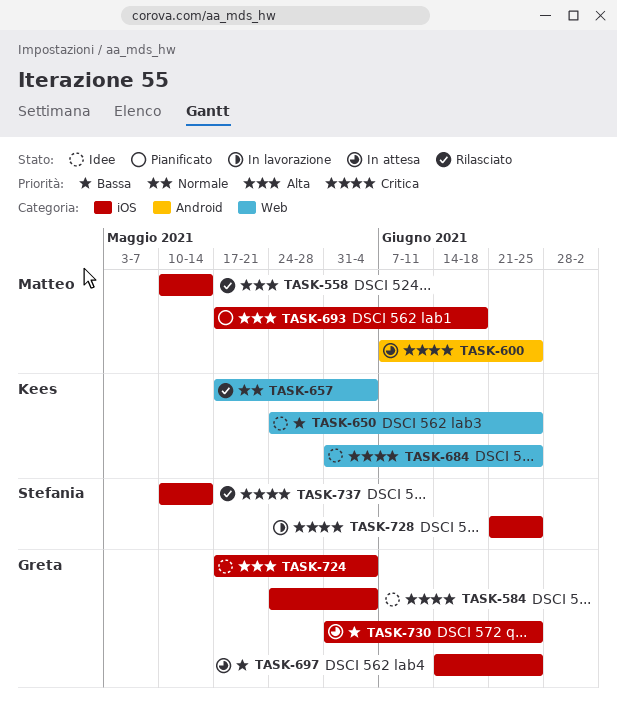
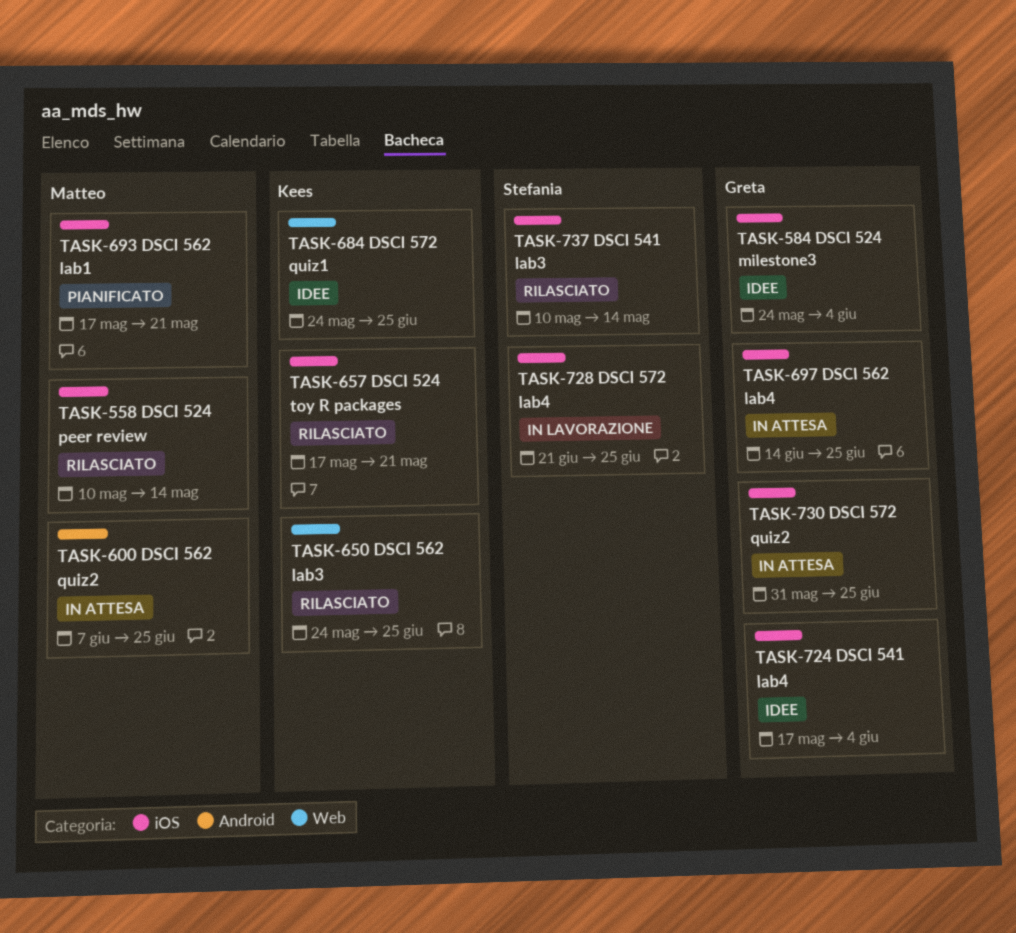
TASK-650, status: Idee -> Rilasciato
TASK-657, label: Web -> iOS
TASK-657, due: Jun 4 -> May 21
TASK-684, start: May 31 -> May 24
TASK-693, due: Jun 18 -> May 21

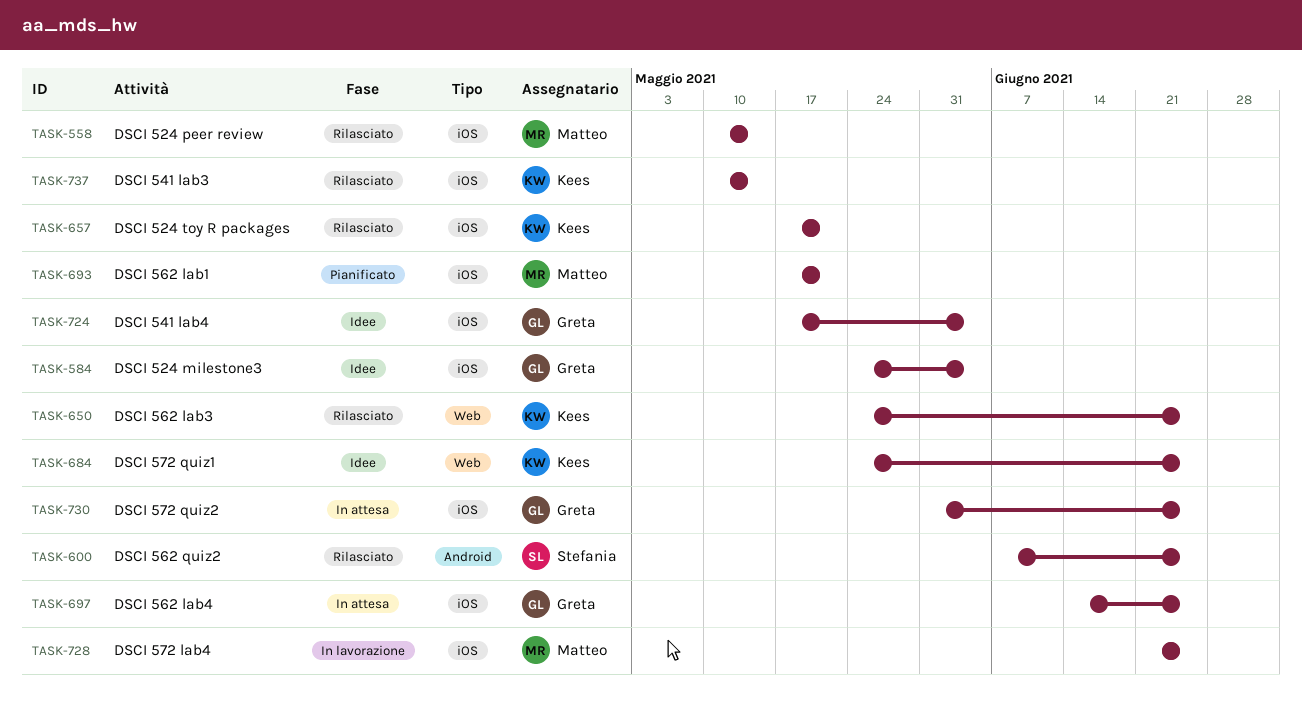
TASK-600, status: In attesa -> Rilasciato
TASK-600, owner: Matteo -> Stefania
TASK-728, owner: Stefania -> Matteo
TASK-737, owner: Stefania -> Kees

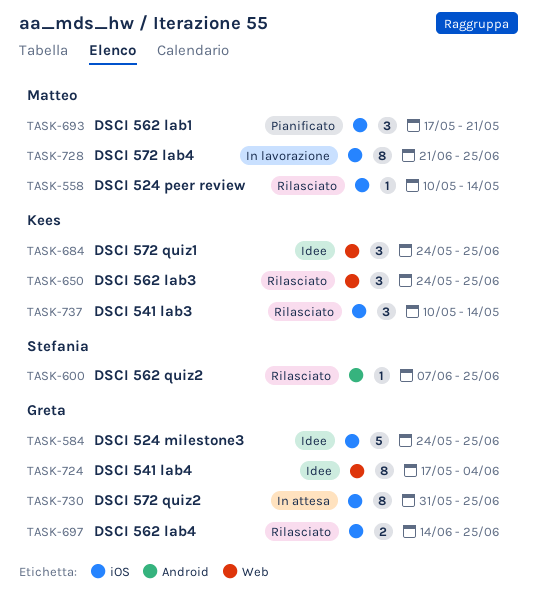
TASK-584, due: Jun 4 -> Jun 25
TASK-657: present -> none
TASK-697, status: In attesa -> Rilasciato
TASK-724, label: iOS -> Web

